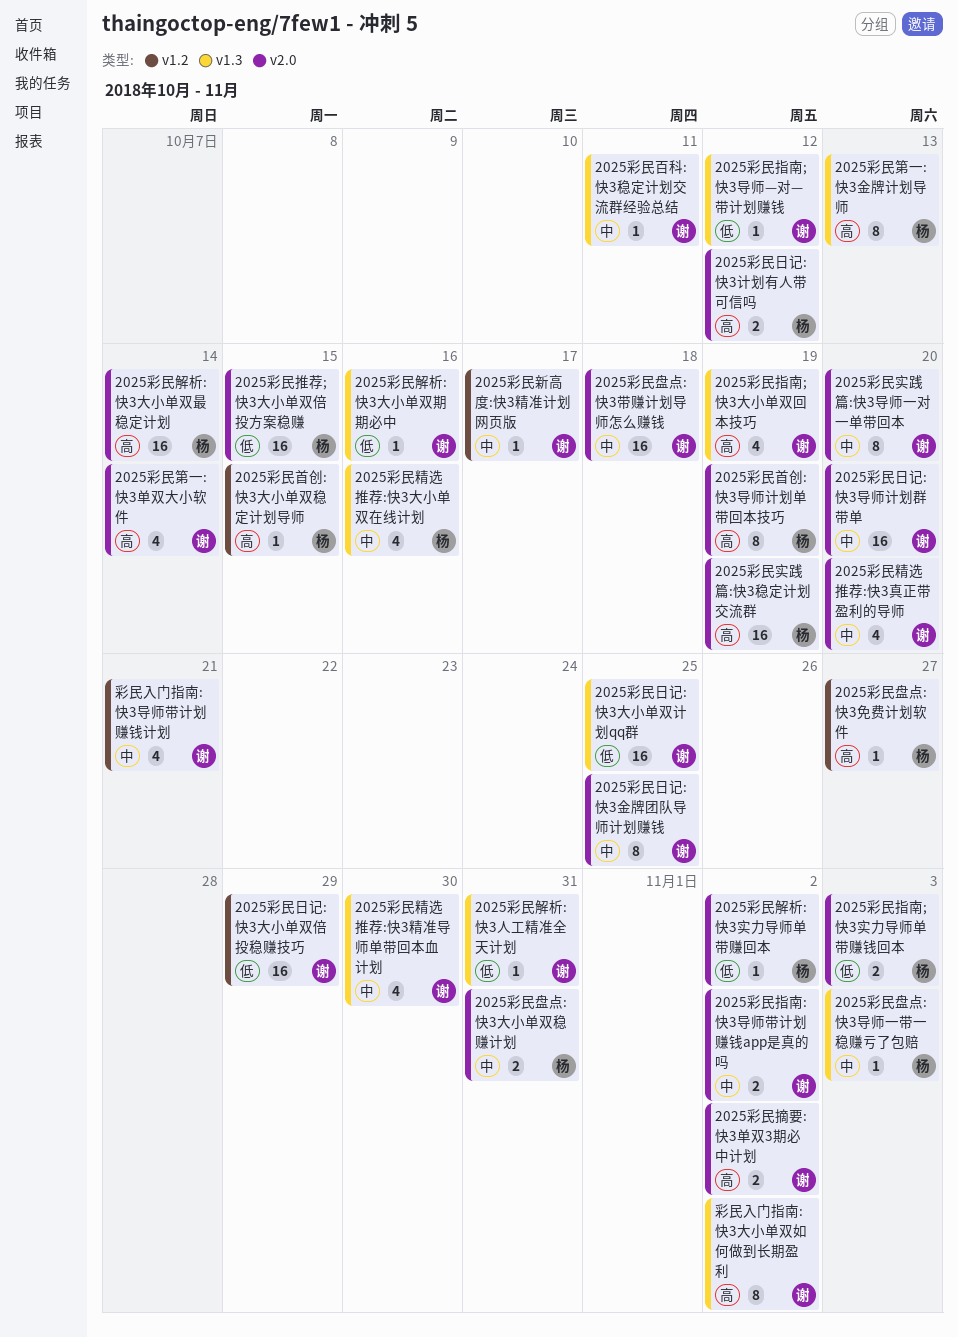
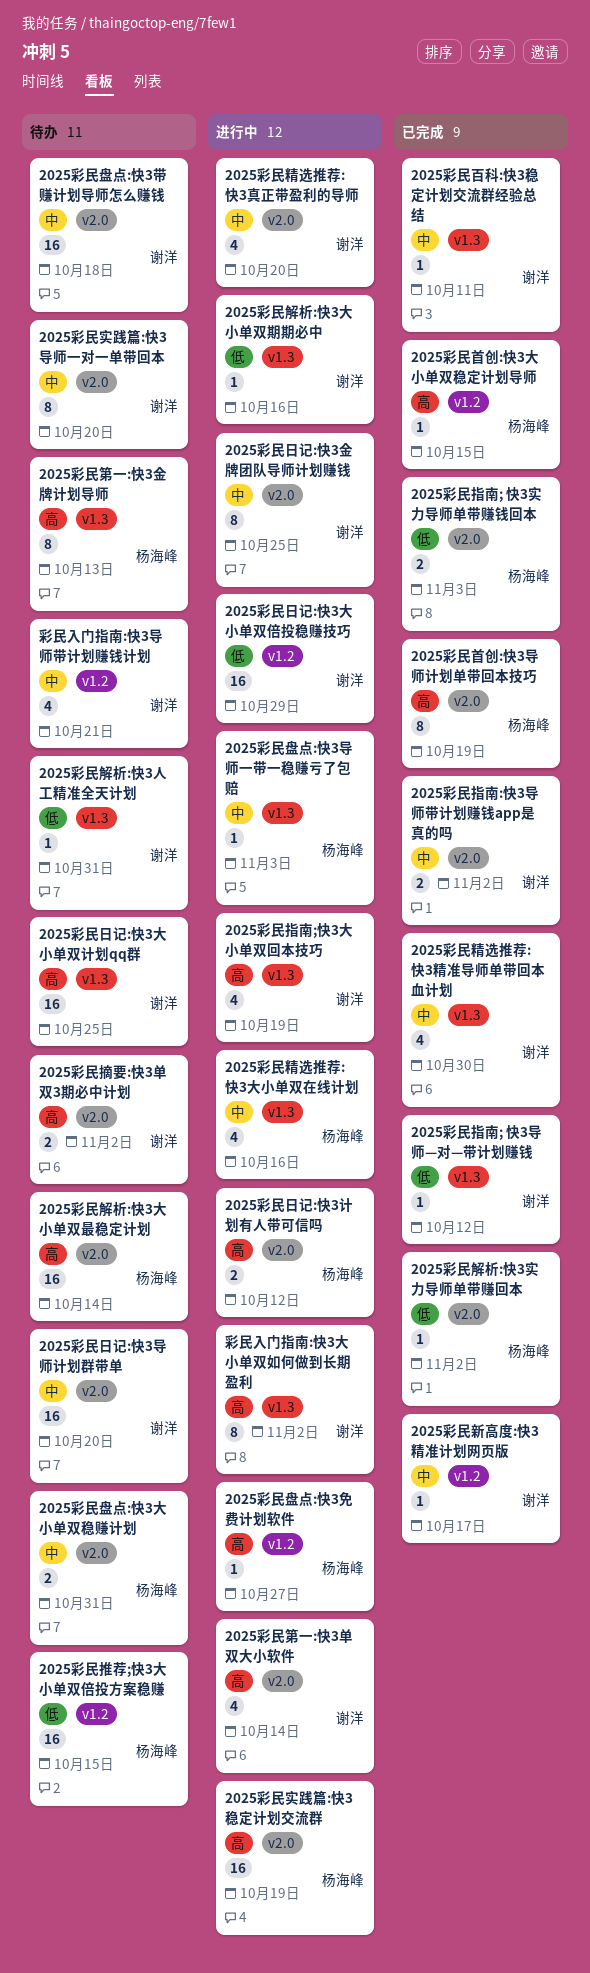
2025彩民推荐;快3大小单双倍投方案稳赚, label: v2.0 -> v1.2
2025彩民日记:快3大小单双计划qq群, priority: 低 -> 高

